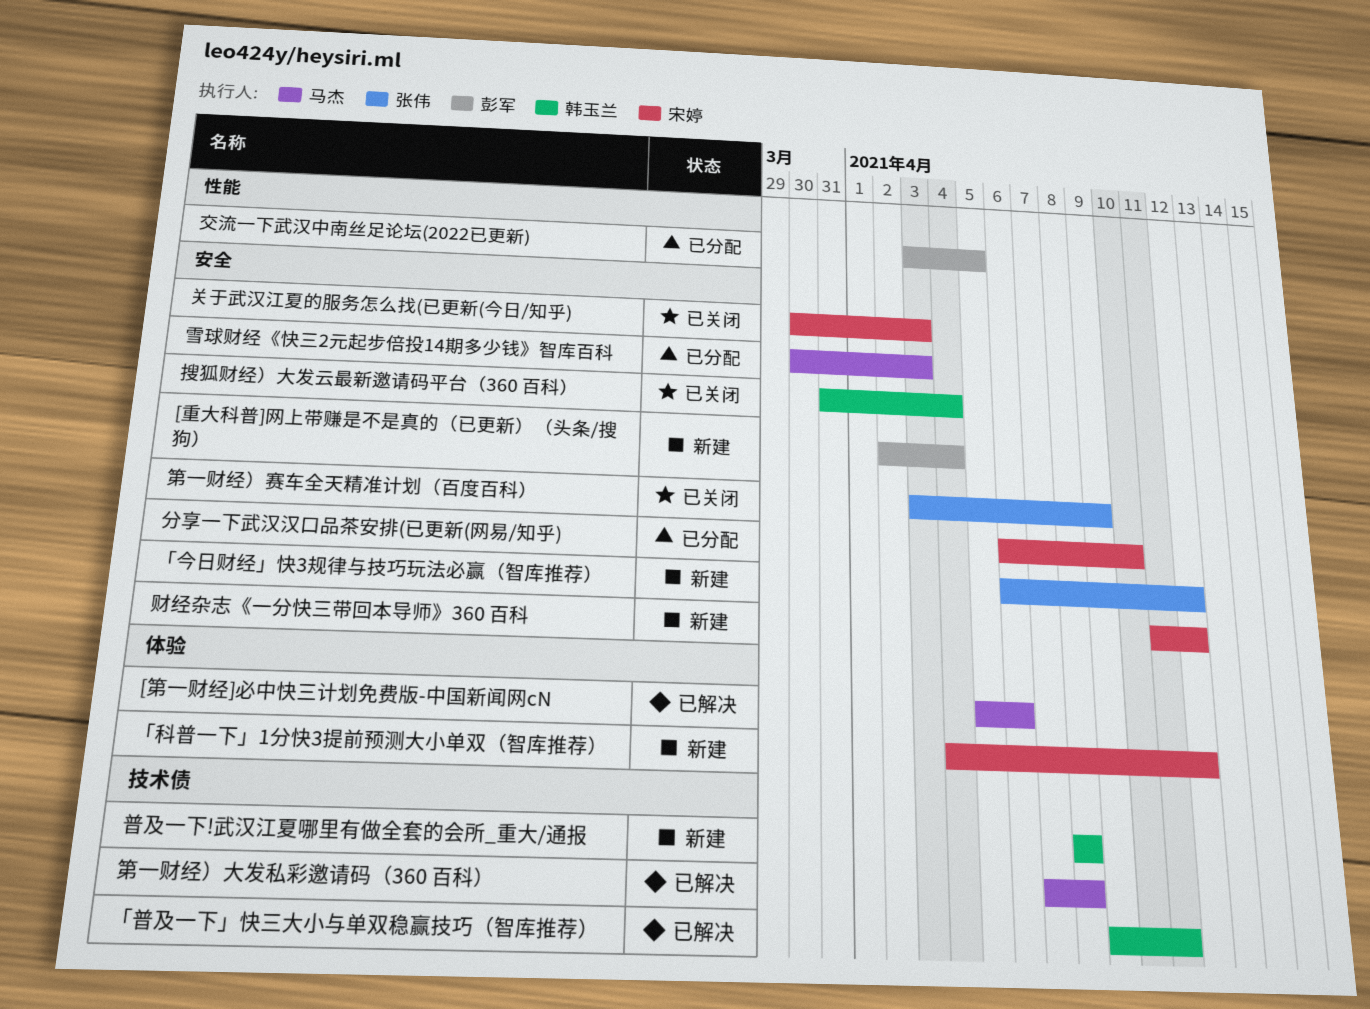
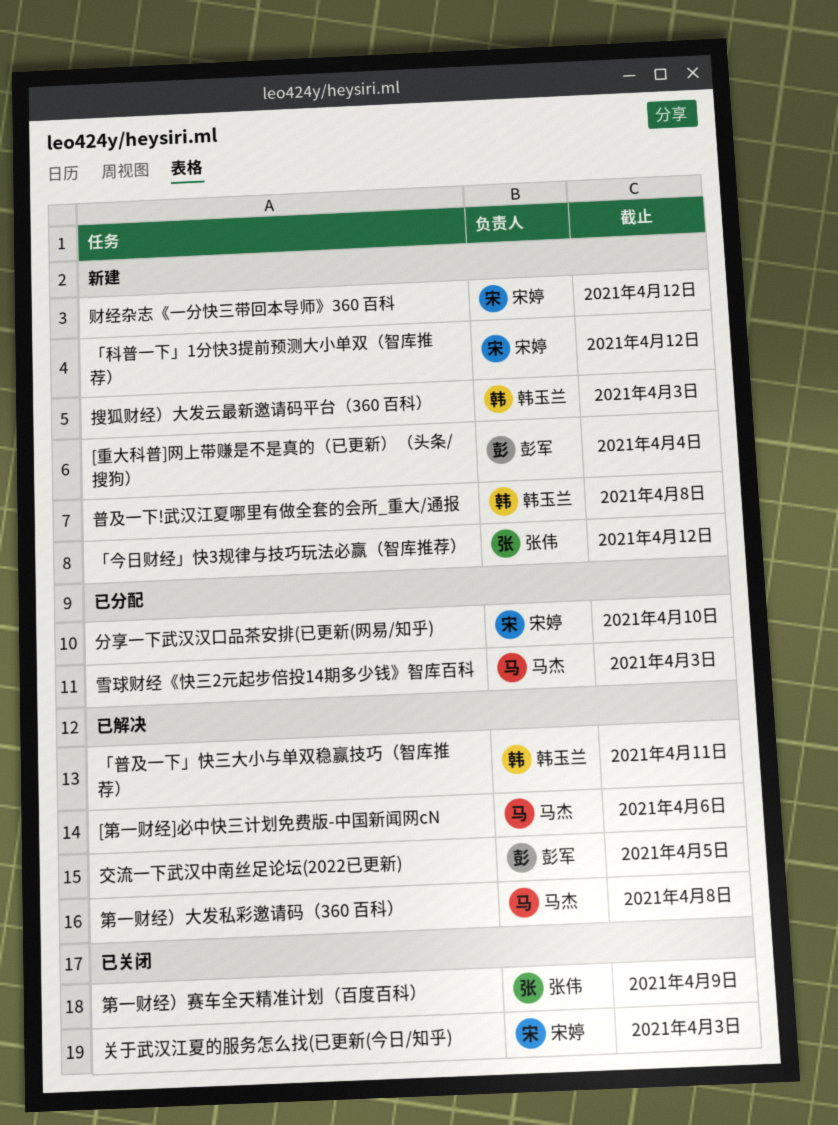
交流一下武汉中南丝足论坛(2022已更新), status: 已分配 -> 已解决
搜狐财经）大发云最新邀请码平台（360 百科）, status: 已关闭 -> 新建
搜狐财经）大发云最新邀请码平台（360 百科）, due: Apr 4 -> Apr 3

